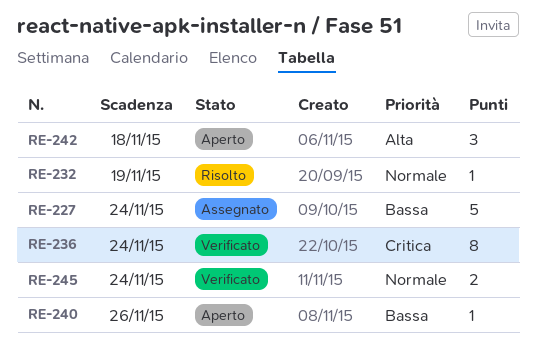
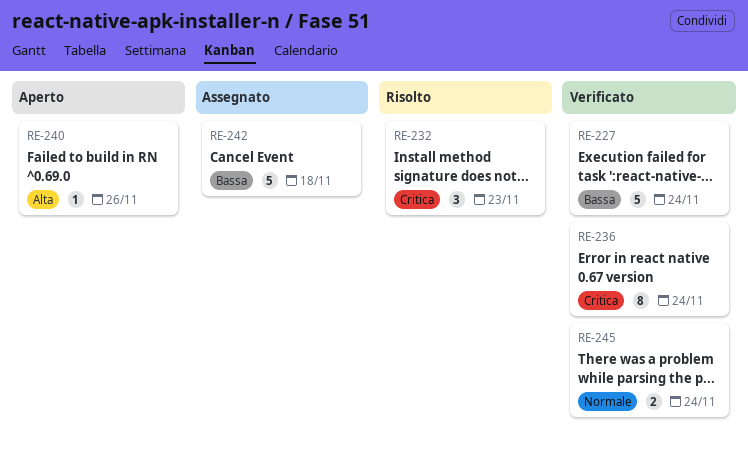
RE-227, status: Assegnato -> Verificato
RE-232, priority: Normale -> Critica
RE-232, estimate: 1 -> 3
RE-232, due: Nov 19 -> Nov 23
RE-240, priority: Bassa -> Alta
RE-242, status: Aperto -> Assegnato
RE-242, priority: Alta -> Bassa
RE-242, estimate: 3 -> 5

